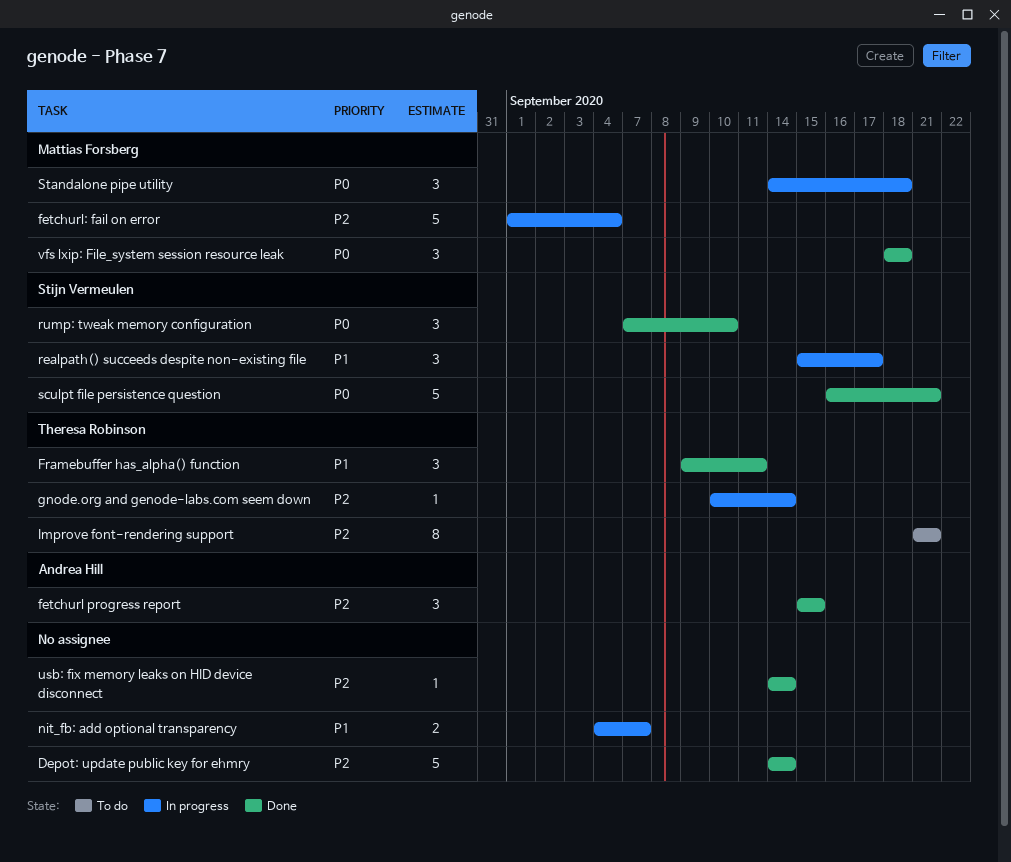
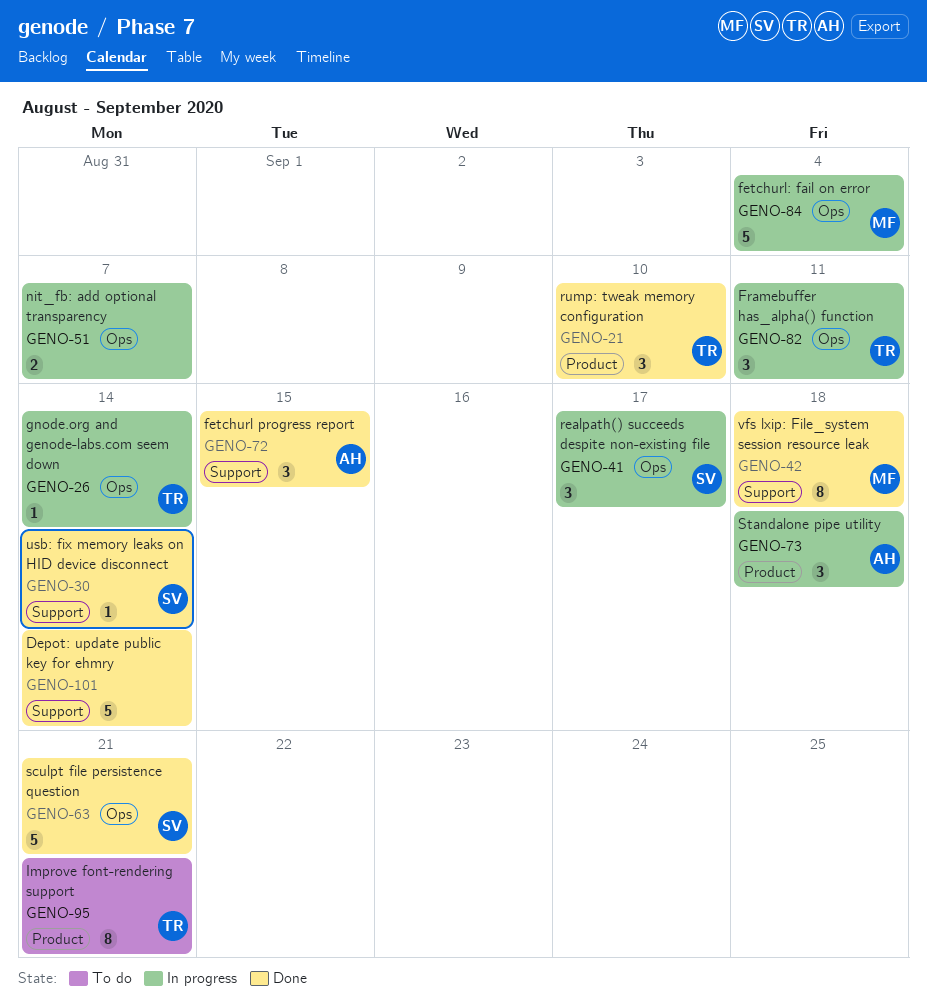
Framebuffer has_alpha() function, status: Done -> In progress
rump: tweak memory configuration, owner: Stijn Vermeulen -> Theresa Robinson
Standalone pipe utility, owner: Mattias Forsberg -> Andrea Hill
usb: fix memory leaks on HID device disconnect, owner: none -> Stijn Vermeulen
vfs lxip: File_system session resource leak, estimate: 3 -> 8

